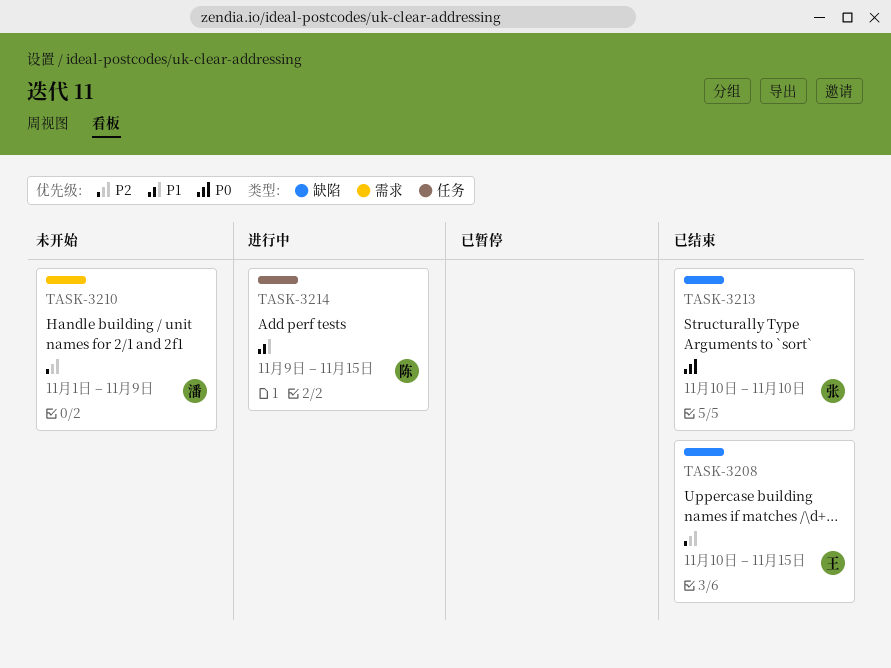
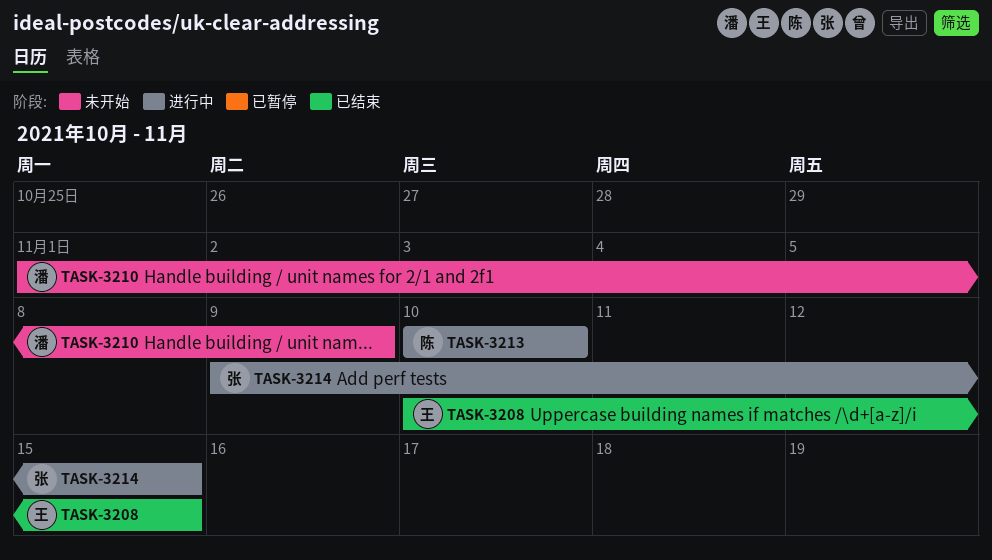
TASK-3213, status: 已结束 -> 进行中
TASK-3213, owner: 张 -> 陈
TASK-3214, owner: 陈 -> 张

